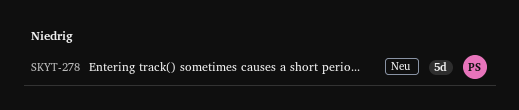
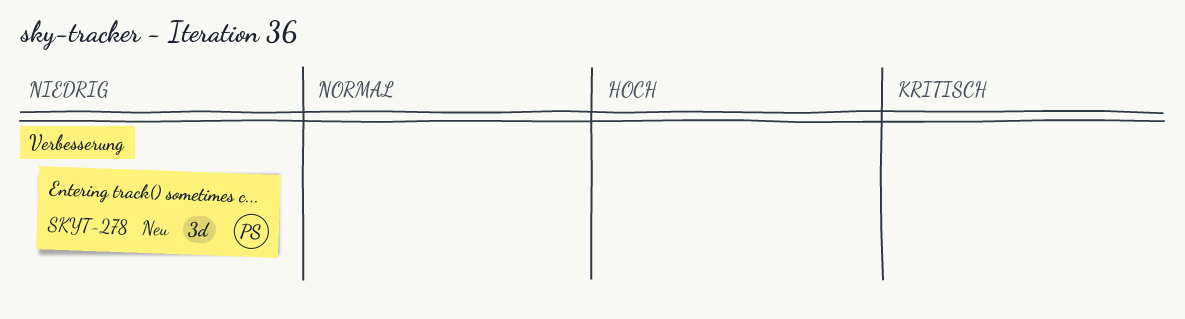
SKYT-278, estimate: 5d -> 3d

